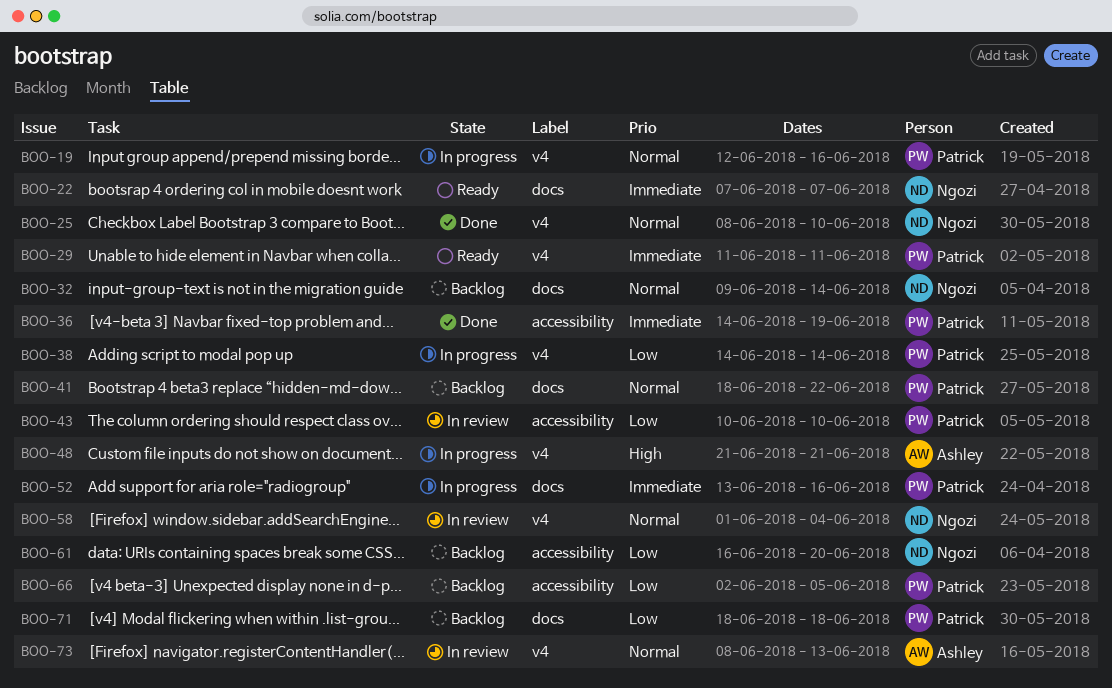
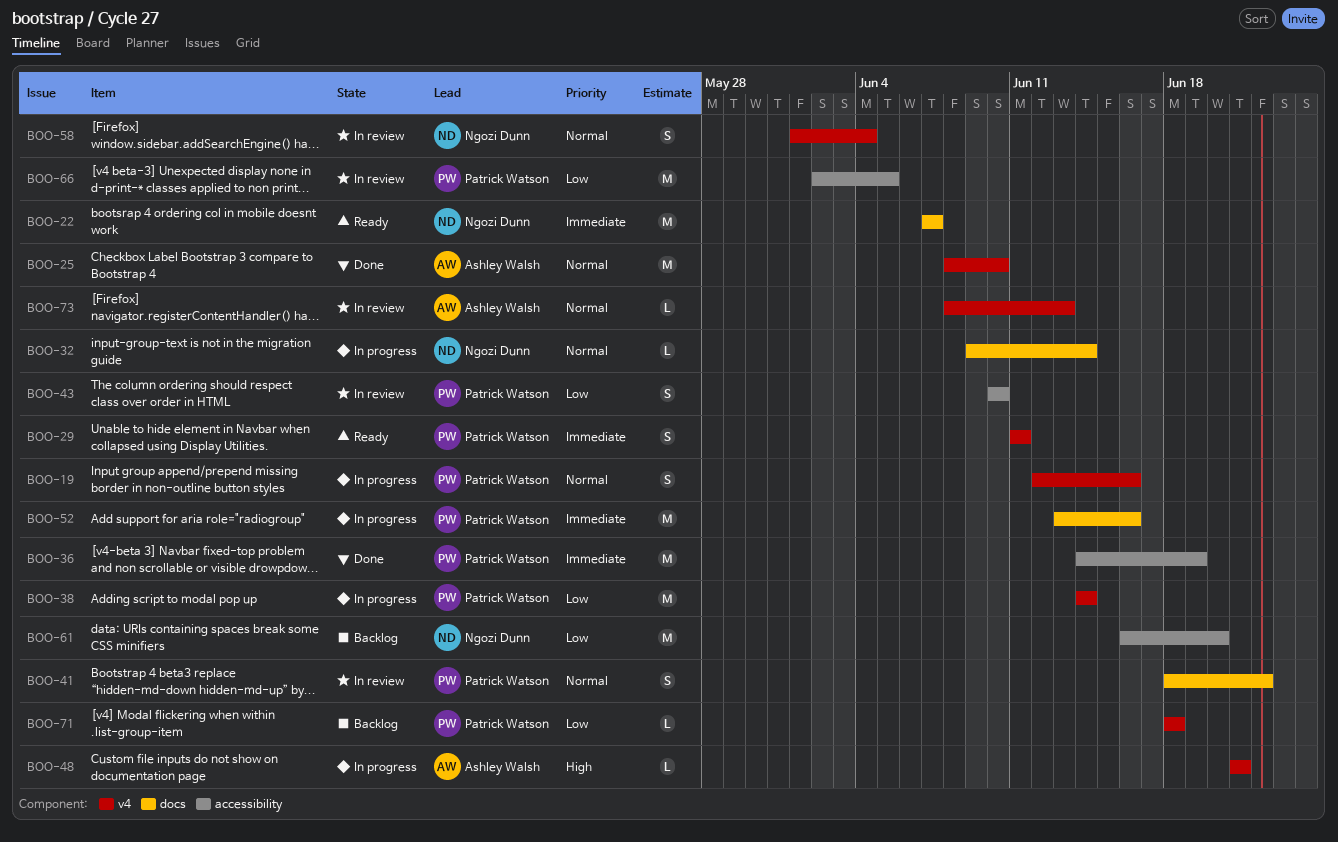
BOO-25, owner: Ngozi Dunn -> Ashley Walsh
BOO-32, status: Backlog -> In progress
BOO-41, status: Backlog -> In review
BOO-66, status: Backlog -> In review
BOO-71, label: docs -> v4

